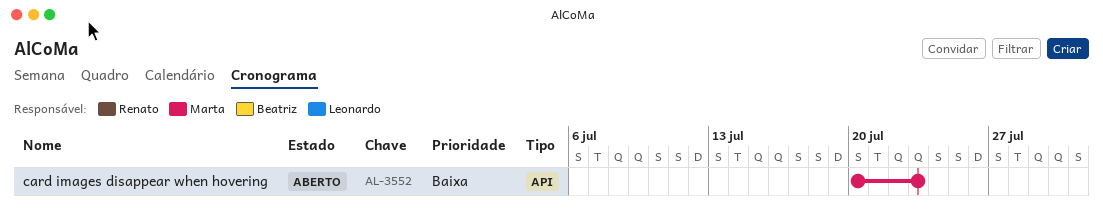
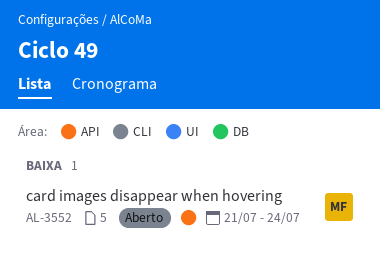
AL-3552, start: Jul 20 -> Jul 21
AL-3552, due: Jul 23 -> Jul 24

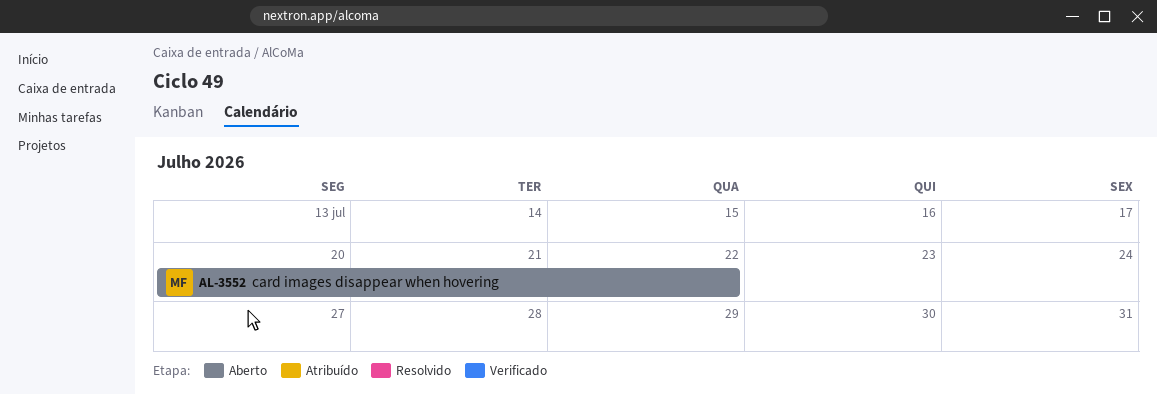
AL-3552, start: Jul 21 -> Jul 20
AL-3552, due: Jul 24 -> Jul 22

